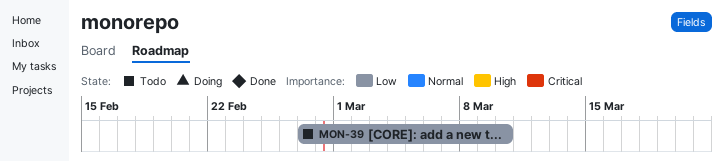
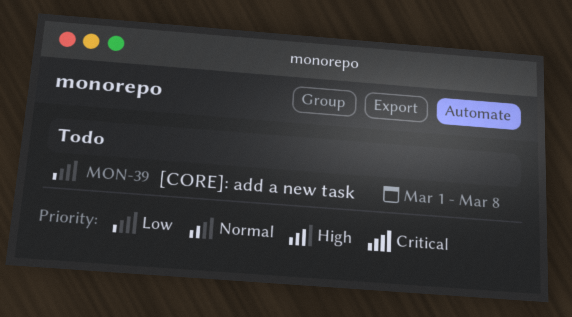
MON-39, start: Feb 27 -> Mar 1
MON-39, due: Mar 10 -> Mar 8

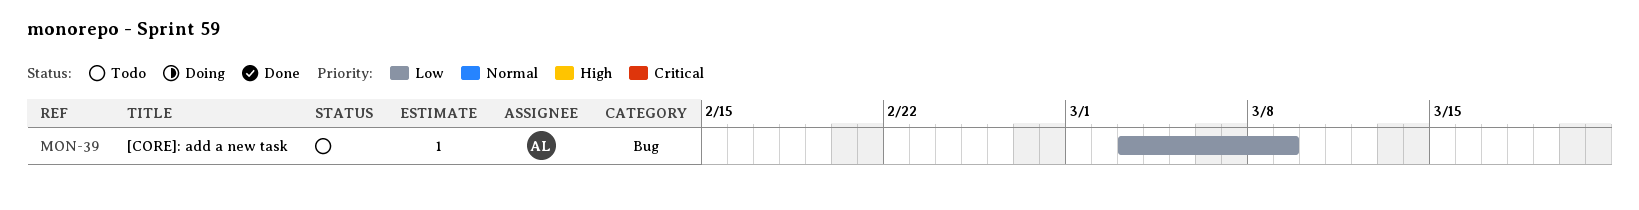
MON-39, start: Mar 1 -> Mar 3
MON-39, due: Mar 8 -> Mar 9

